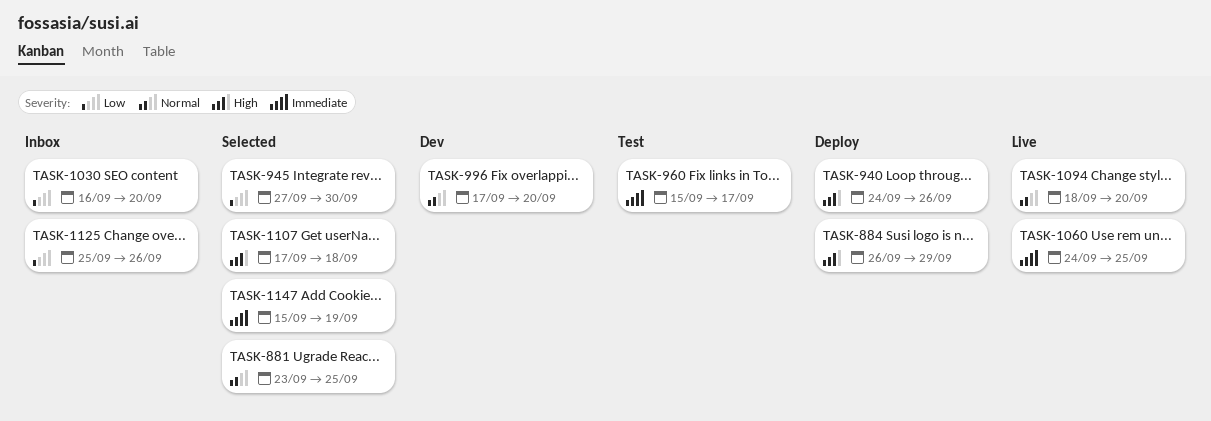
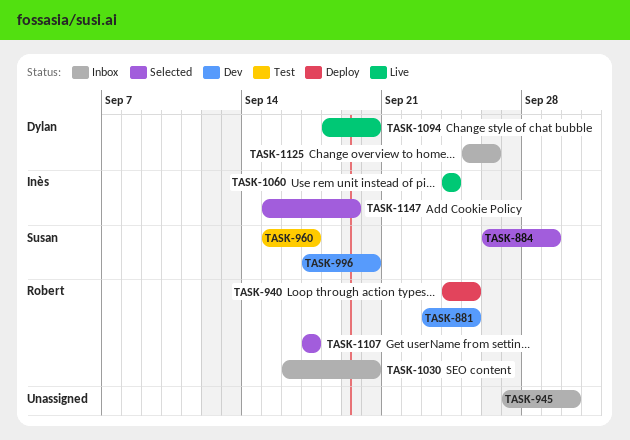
TASK-881, status: Selected -> Dev
TASK-884, status: Deploy -> Selected
TASK-940, due: Sep 26 -> Sep 25
TASK-945, status: Selected -> Inbox
TASK-1060, due: Sep 25 -> Sep 24
TASK-1107, due: Sep 18 -> Sep 17

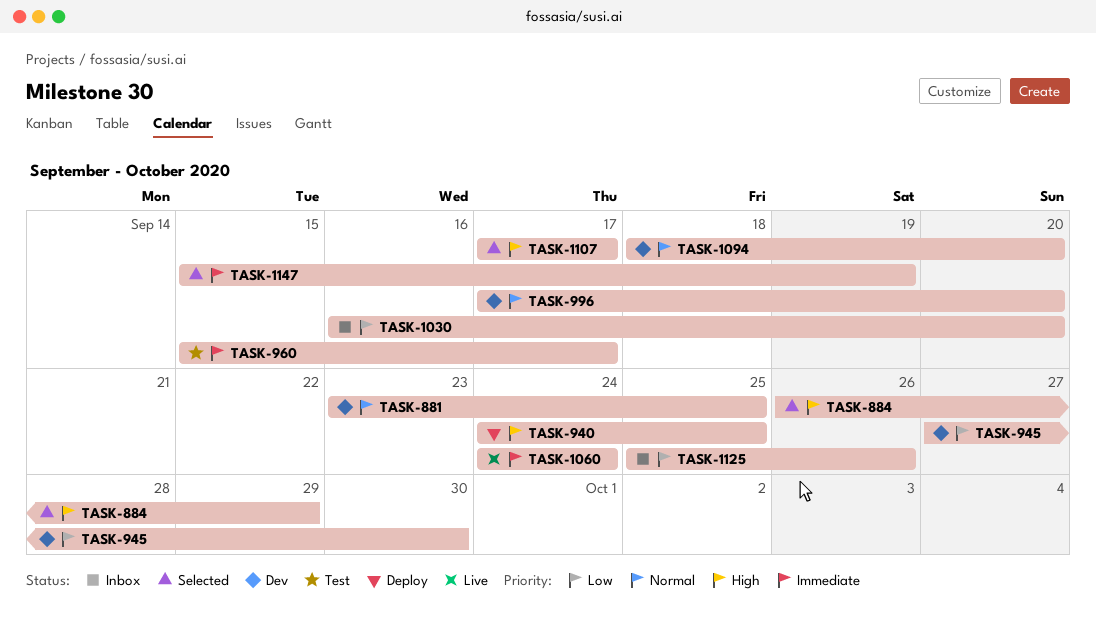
TASK-945, status: Inbox -> Dev
TASK-1094, status: Live -> Dev

